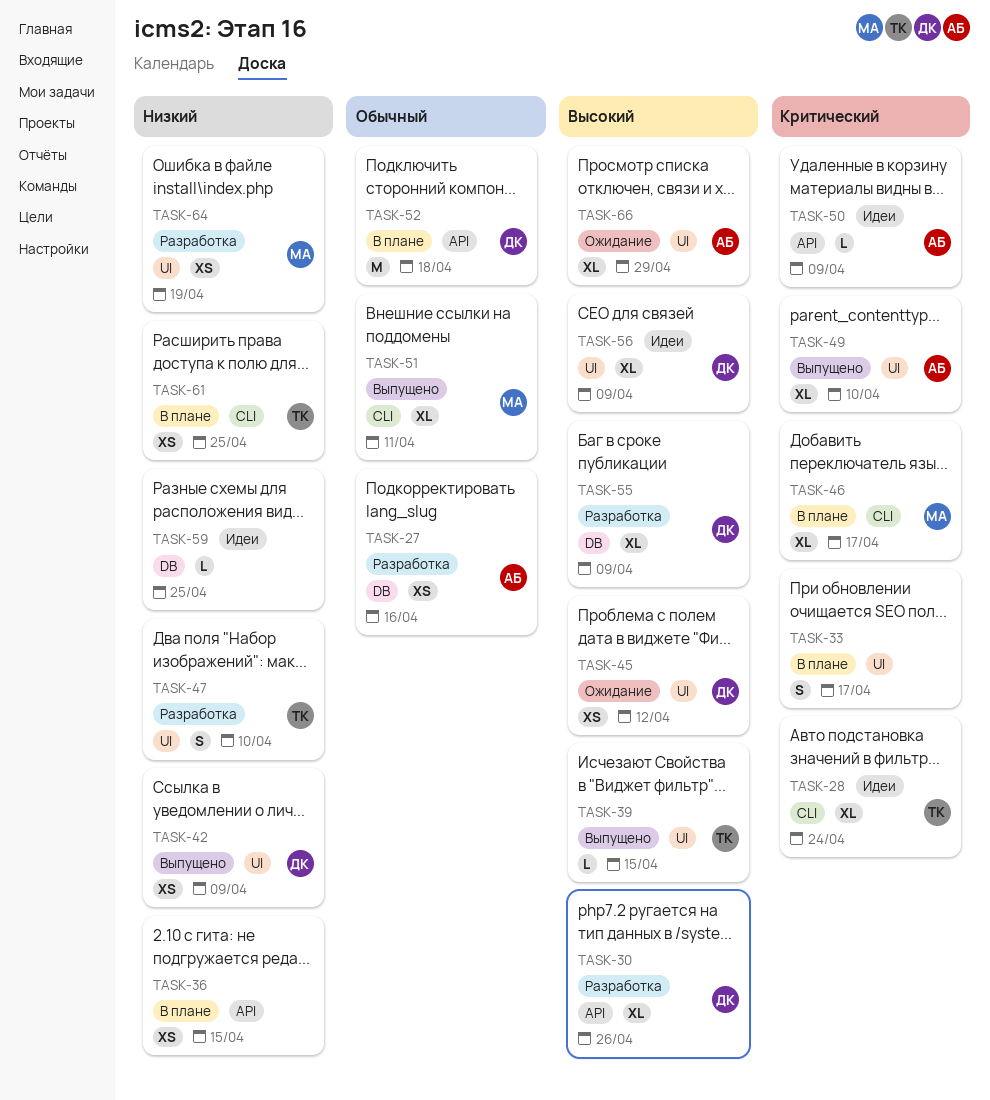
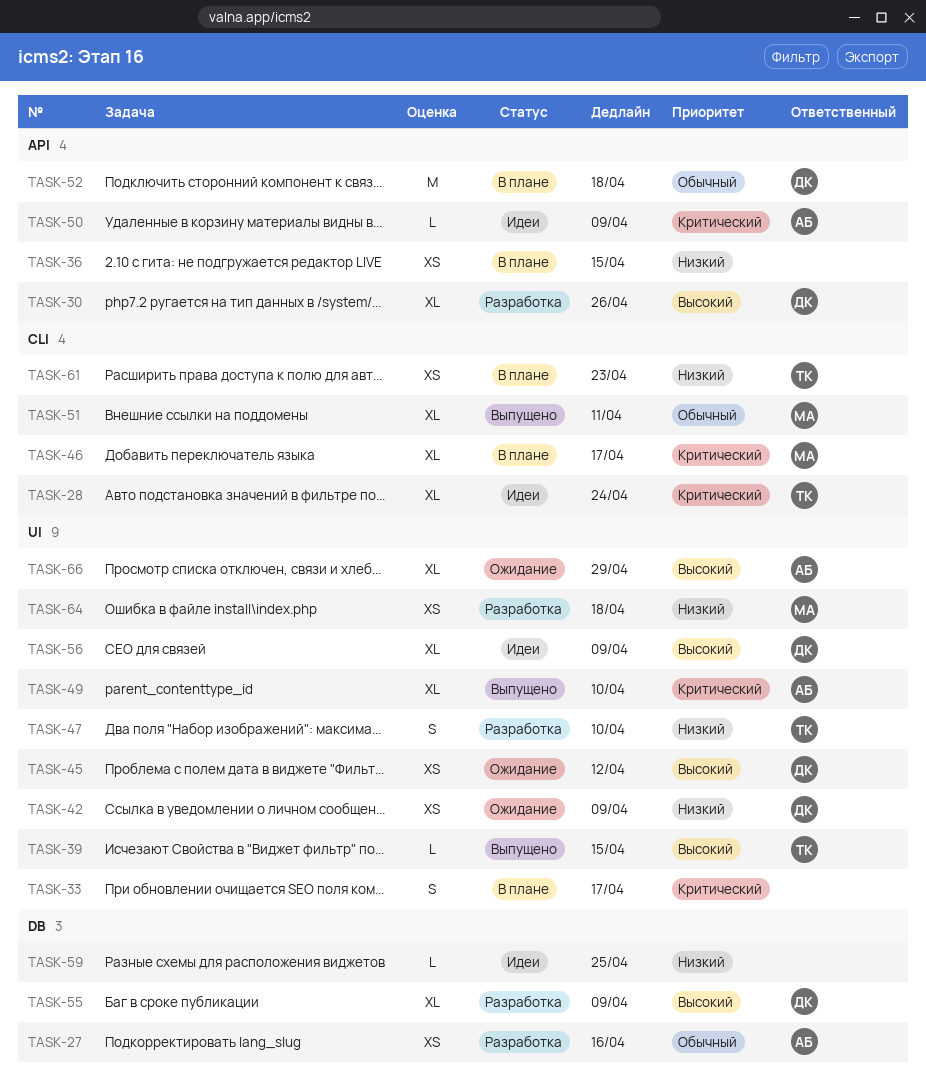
TASK-42, status: Выпущено -> Ожидание
TASK-61, due: Apr 25 -> Apr 23
TASK-64, due: Apr 19 -> Apr 18

